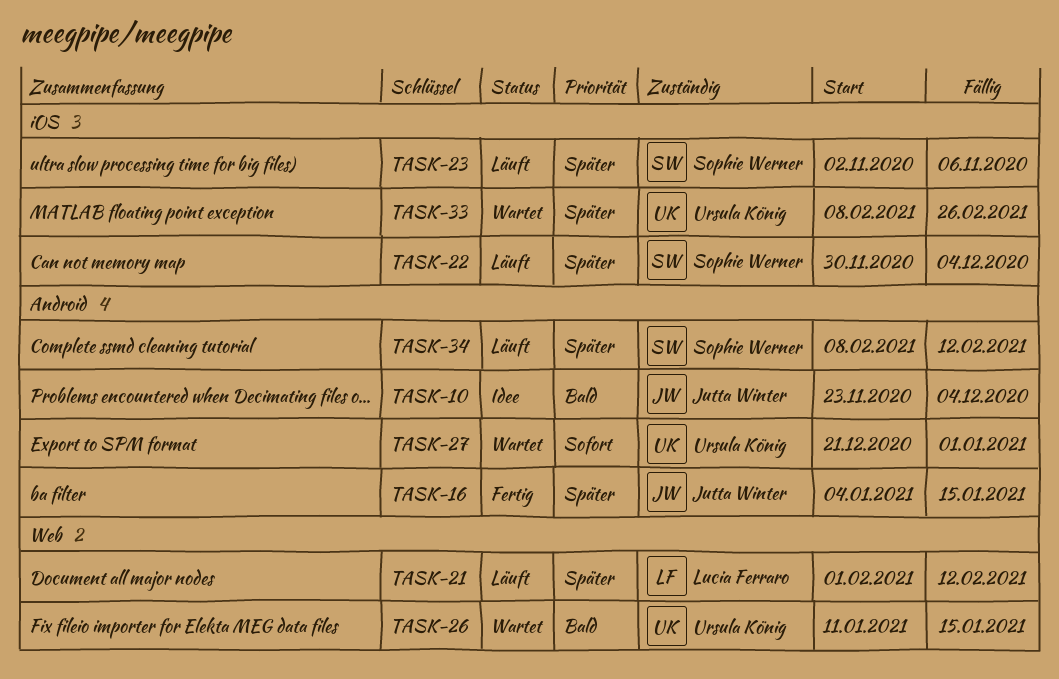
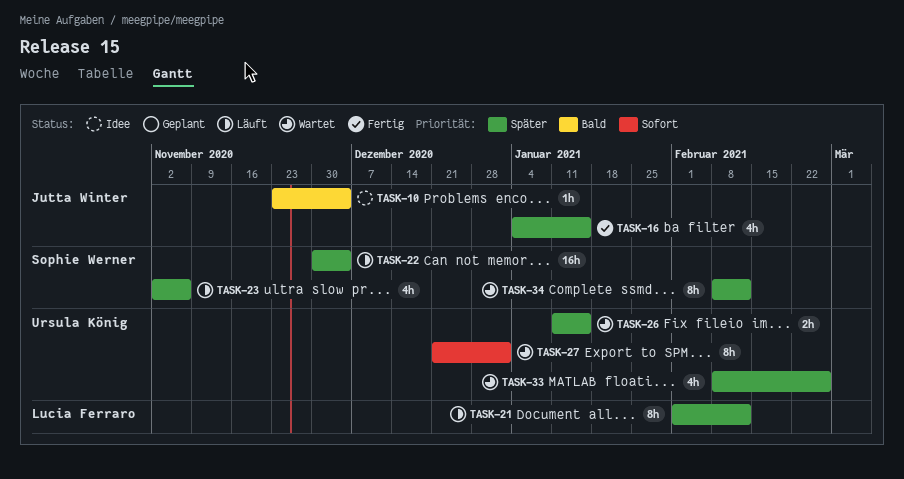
TASK-26, priority: Bald -> Später
TASK-34, status: Läuft -> Wartet

